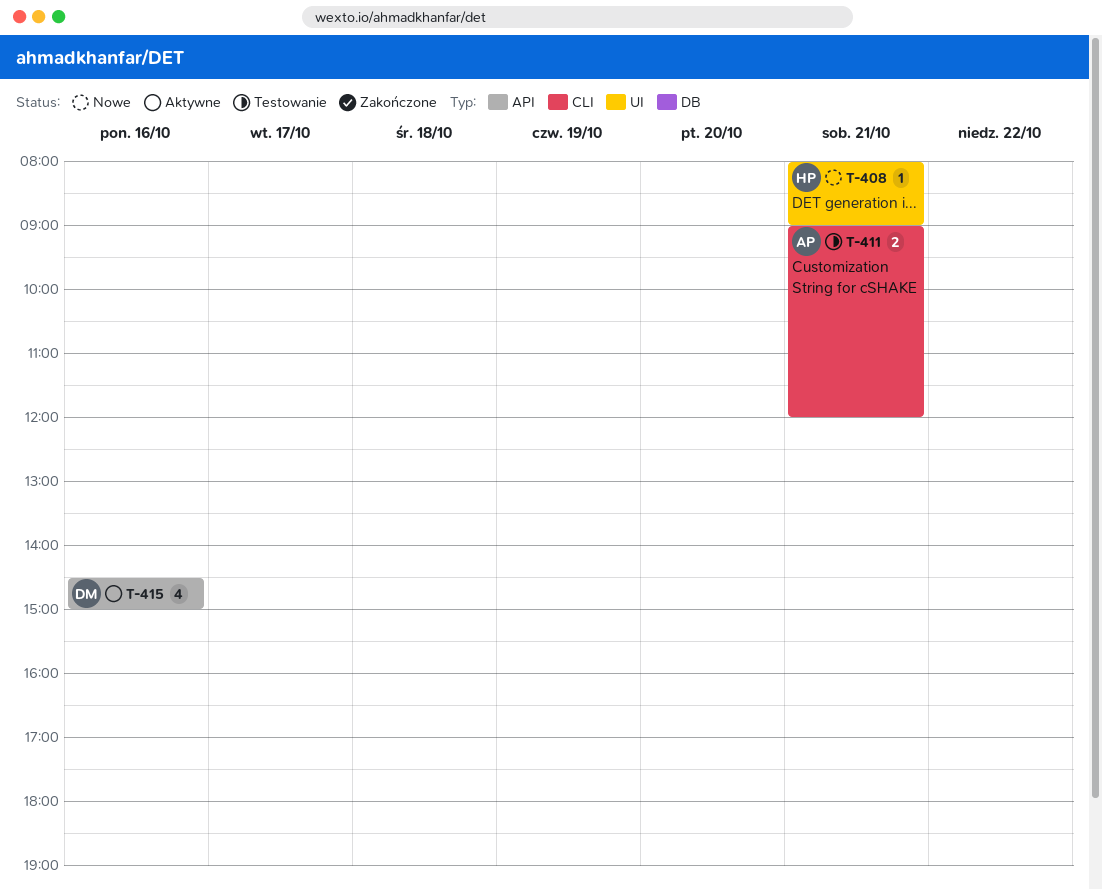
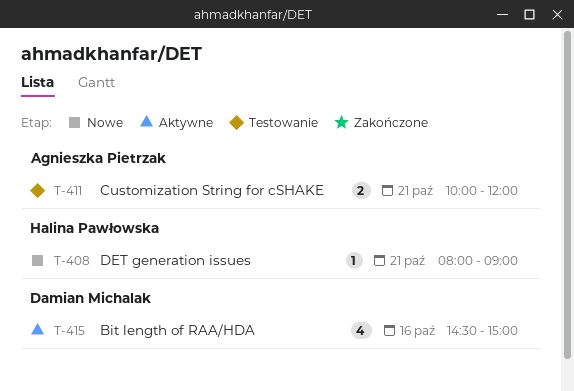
T-411, begins: 09:00 -> 10:00

